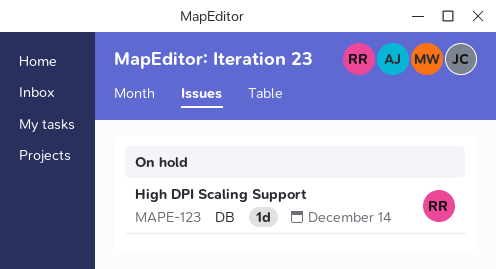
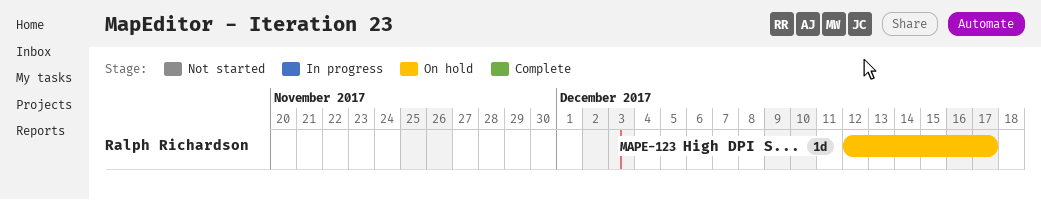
MAPE-123, due: Dec 14 -> Dec 17

